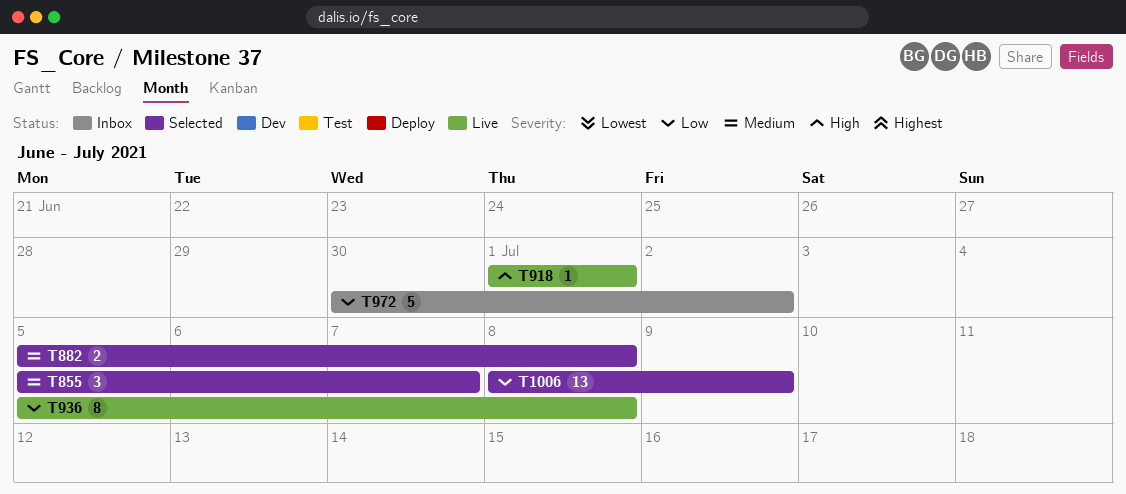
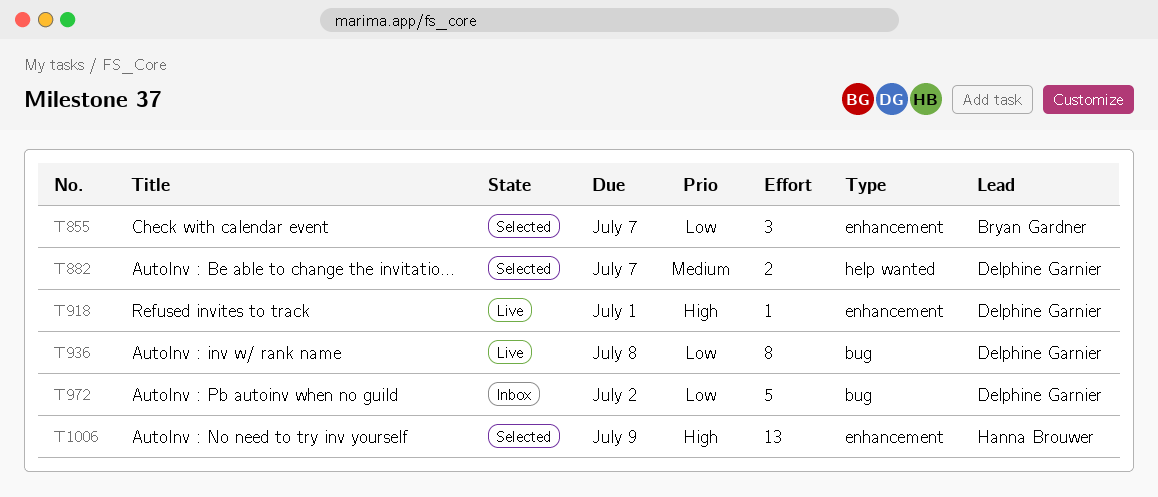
T855, priority: Medium -> Low
T882, due: Jul 8 -> Jul 7
T1006, priority: Low -> High

